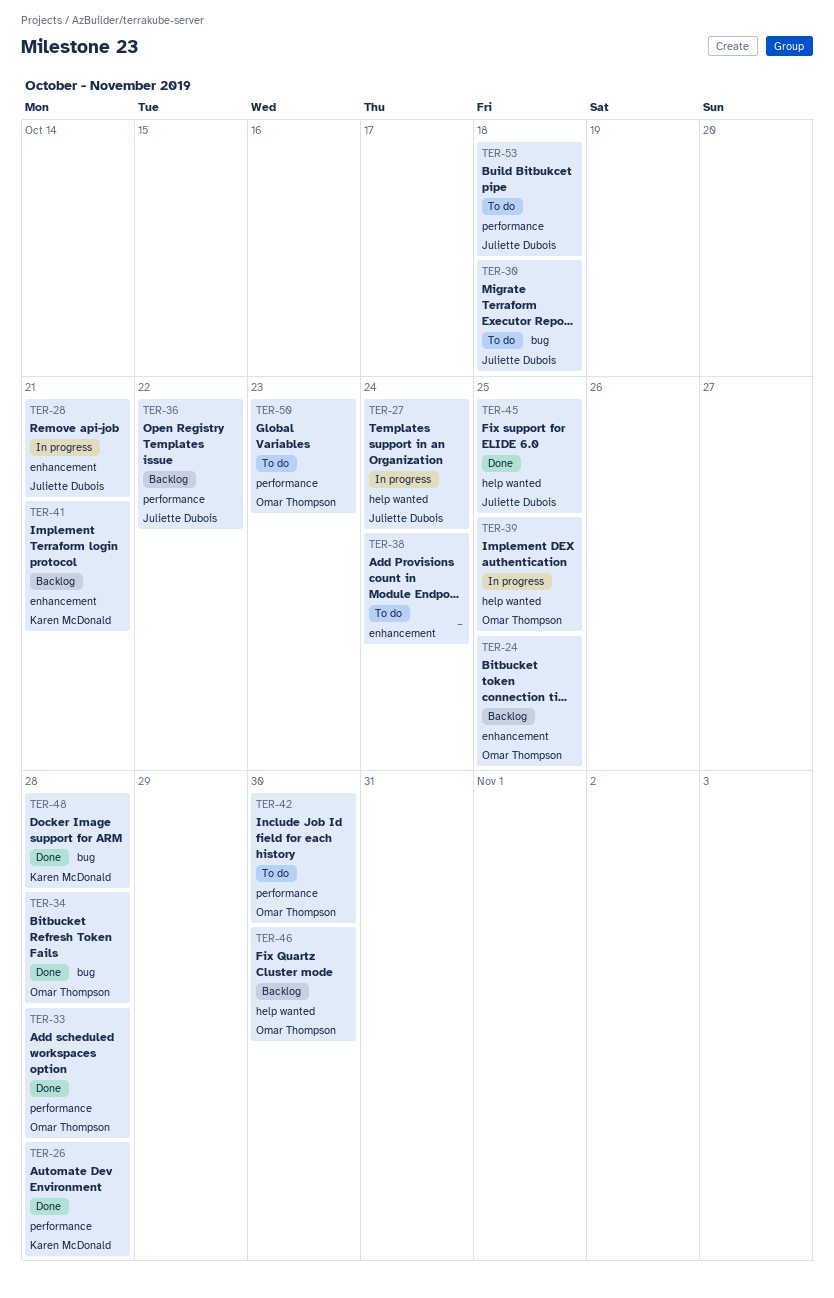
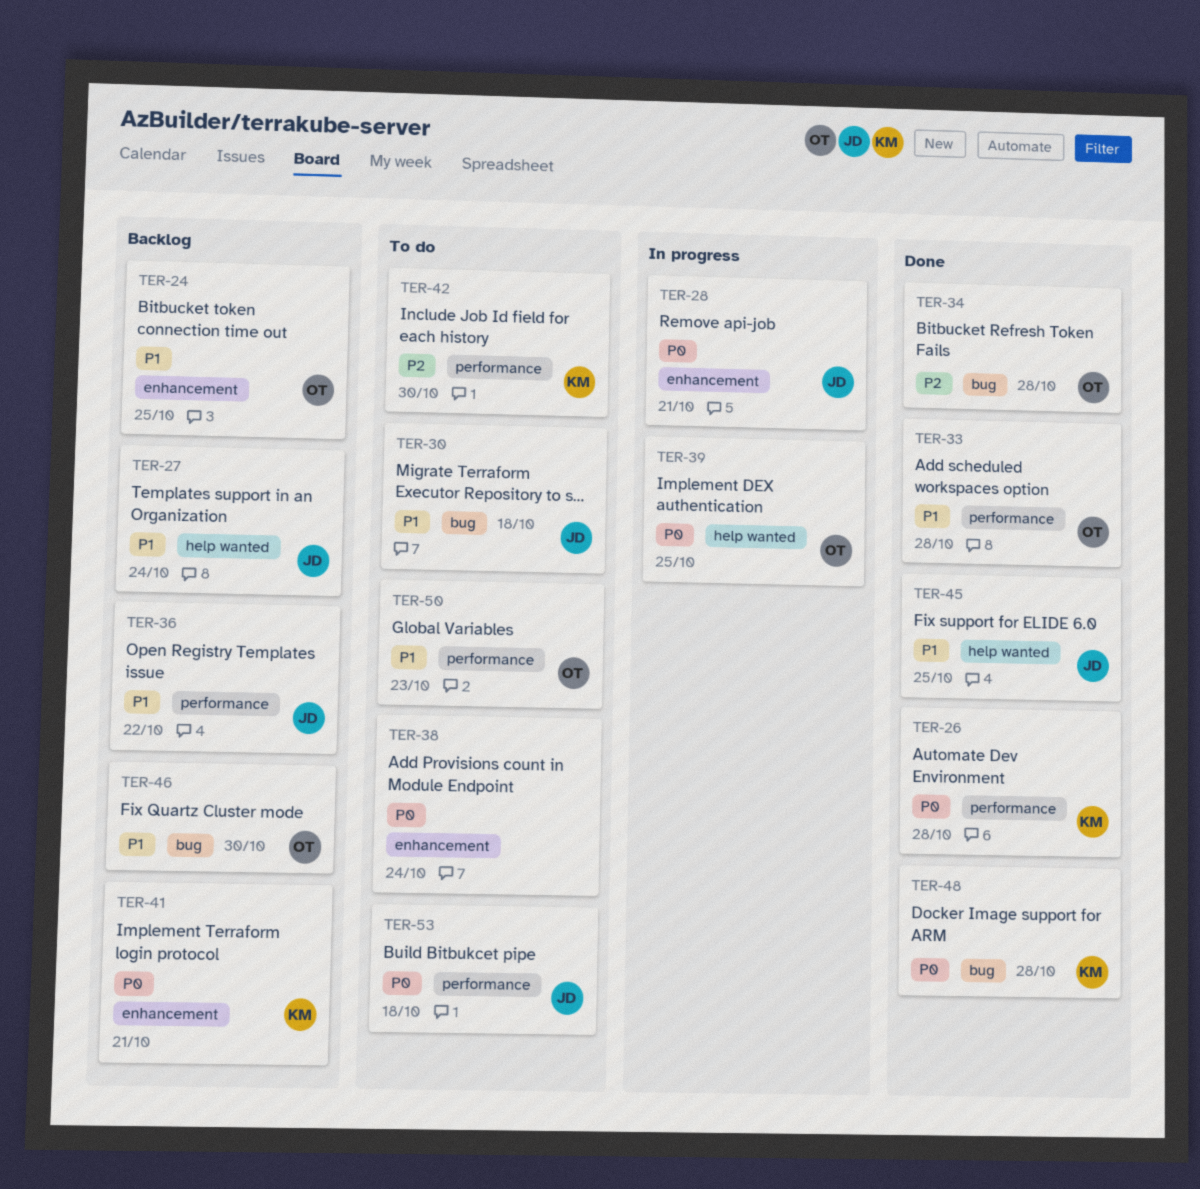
TER-27, status: In progress -> Backlog
TER-42, owner: Omar Thompson -> Karen McDonald
TER-46, label: help wanted -> bug

